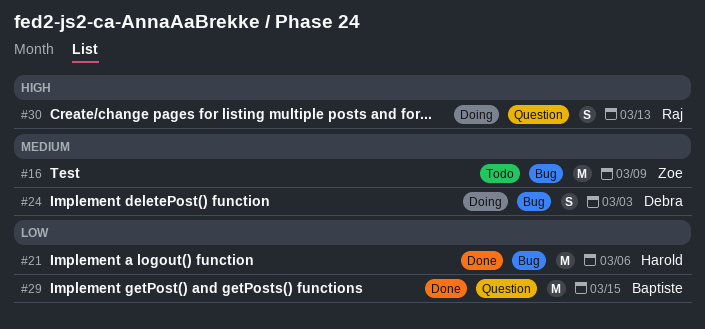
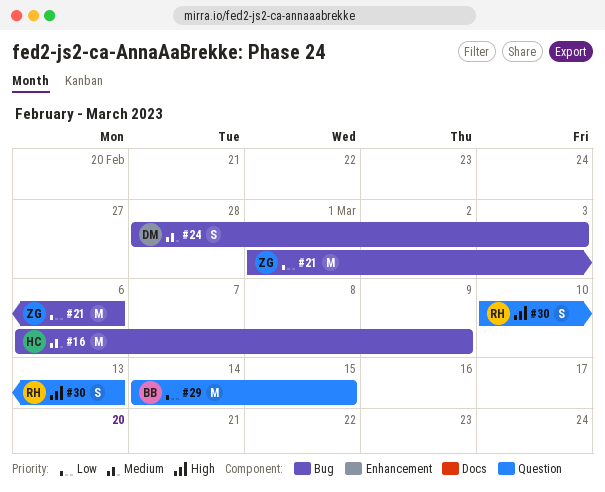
#16, owner: Zoe -> Harold
#21, owner: Harold -> Zoe

